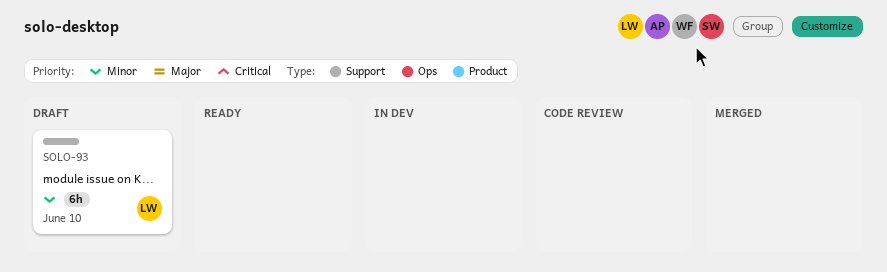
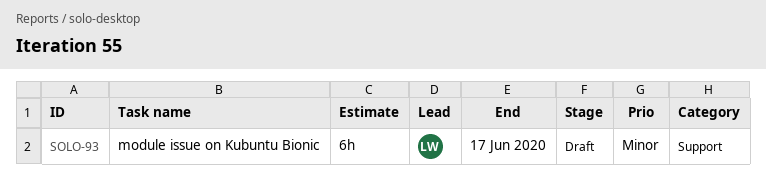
SOLO-93, due: Jun 10 -> Jun 17

